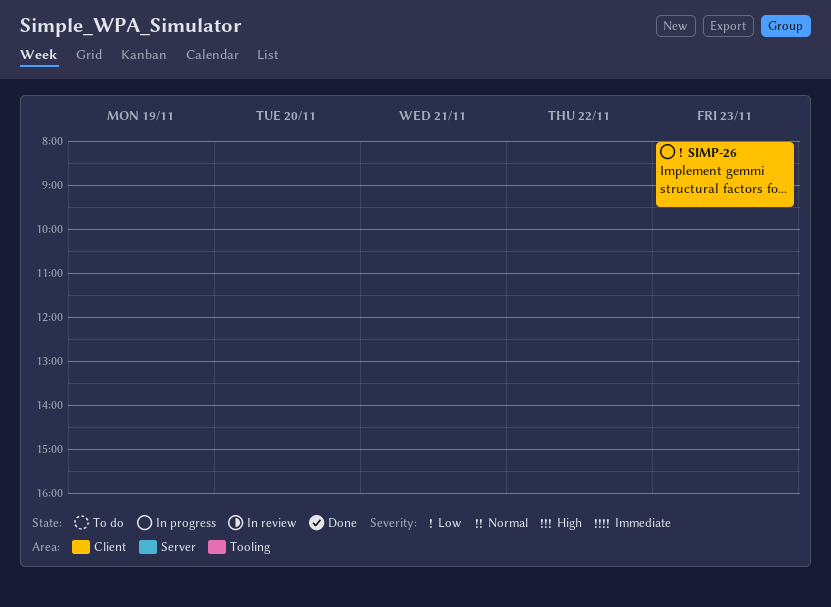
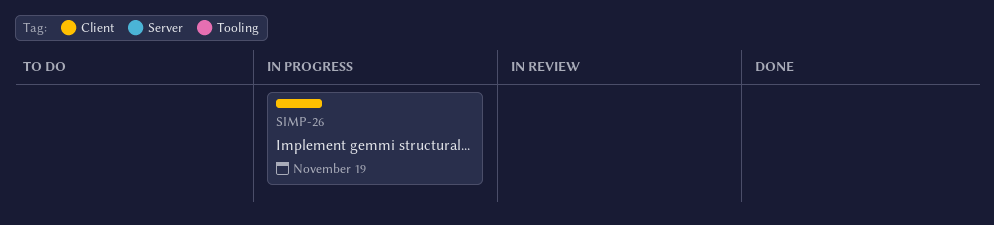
SIMP-26, day: Nov 23 -> Nov 19

